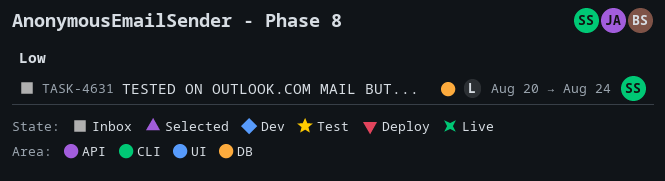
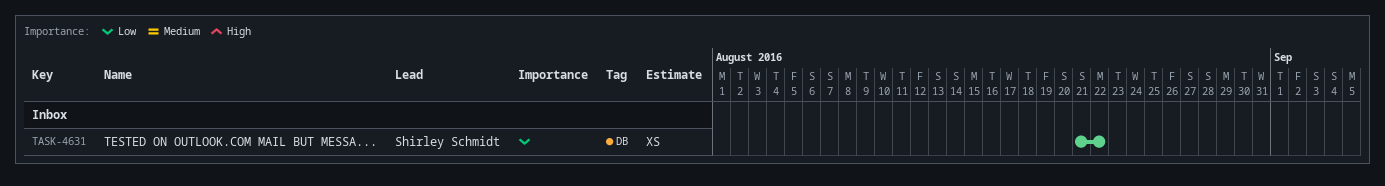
TASK-4631, estimate: L -> XS
TASK-4631, start: Aug 20 -> Aug 21
TASK-4631, due: Aug 24 -> Aug 22

